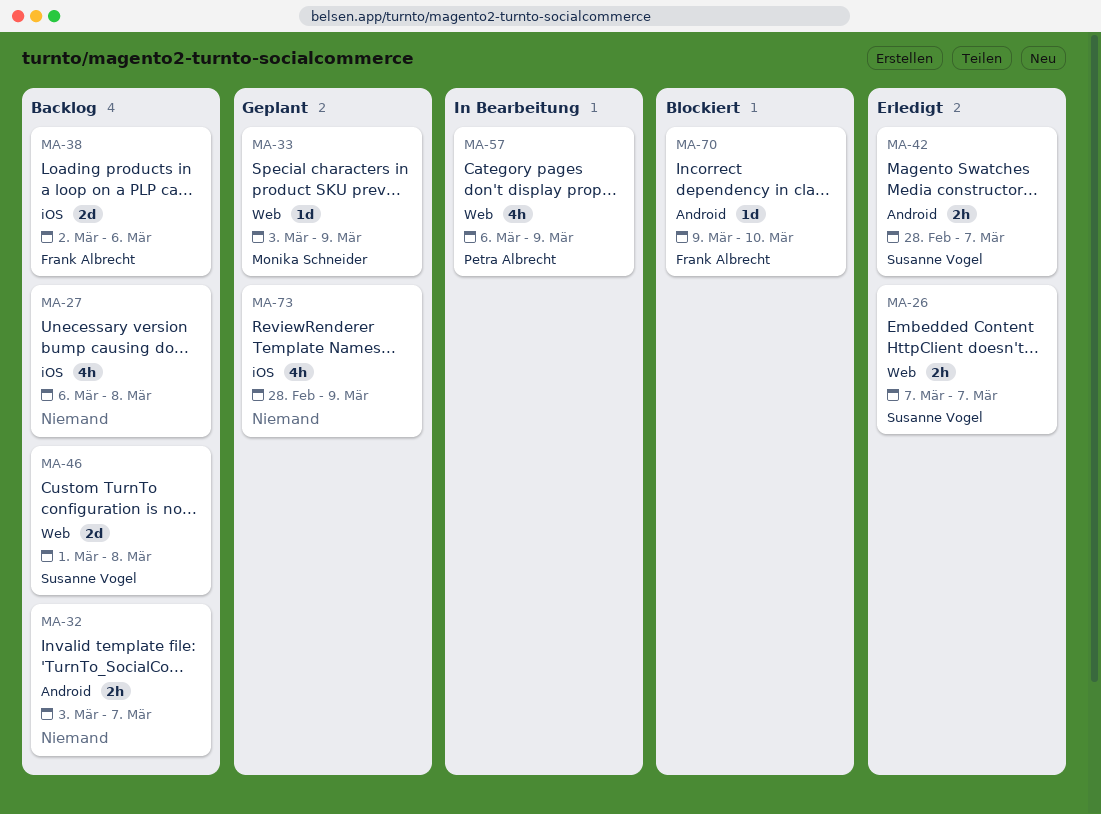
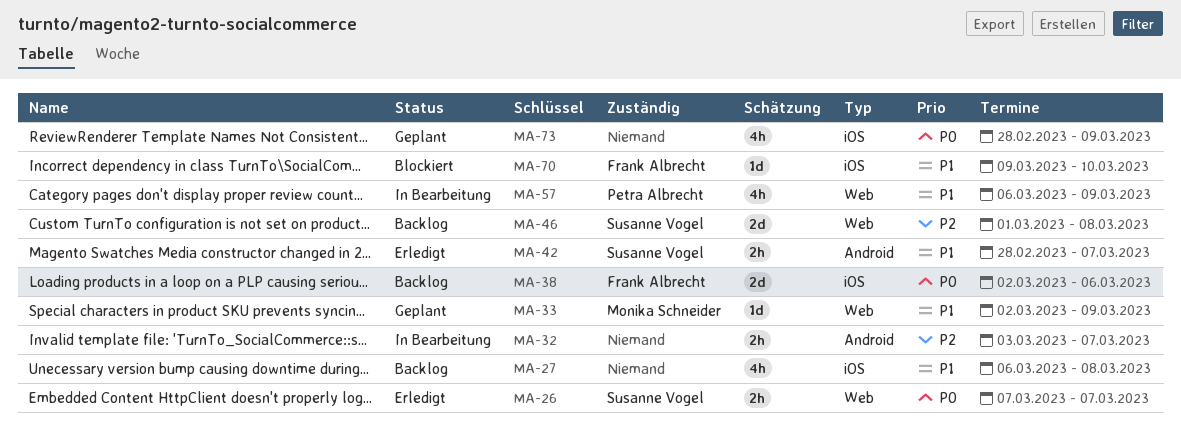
MA-32, status: Backlog -> In Bearbeitung
MA-33, start: Mar 3 -> Mar 2
MA-70, label: Android -> iOS

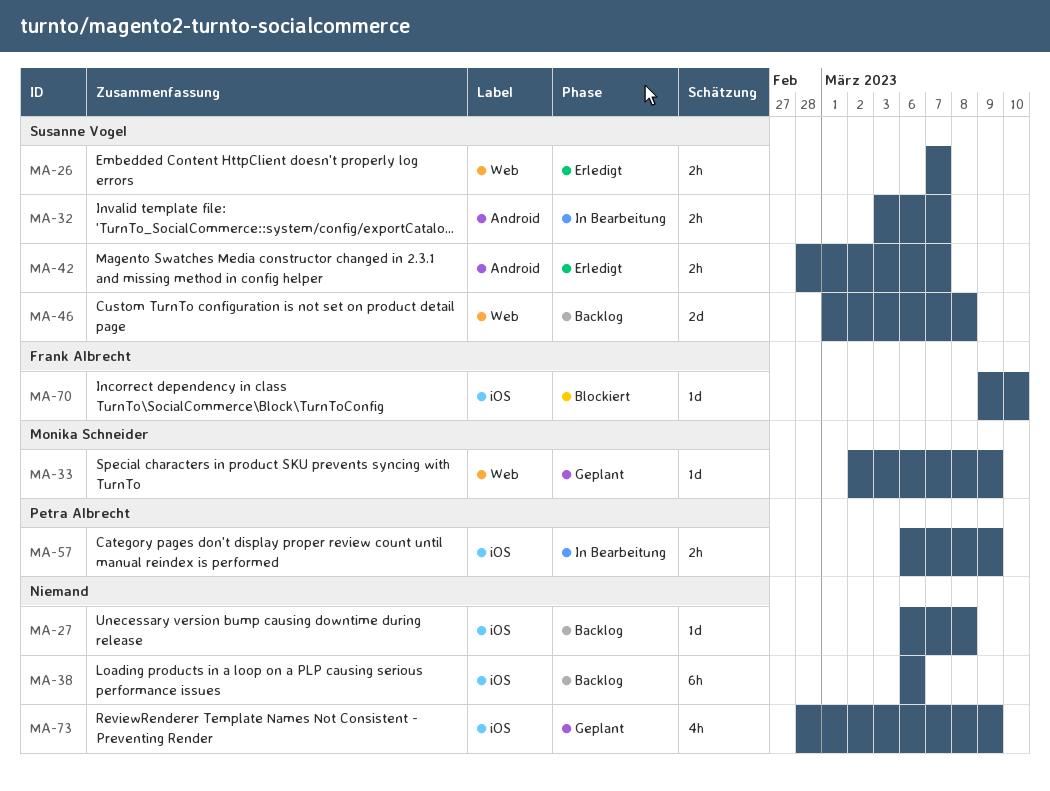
MA-27, estimate: 4h -> 1d
MA-32, owner: none -> Susanne Vogel
MA-38, owner: Frank Albrecht -> none
MA-38, estimate: 2d -> 6h
MA-38, start: Mar 2 -> Mar 6
MA-57, label: Web -> iOS
MA-57, estimate: 4h -> 2h

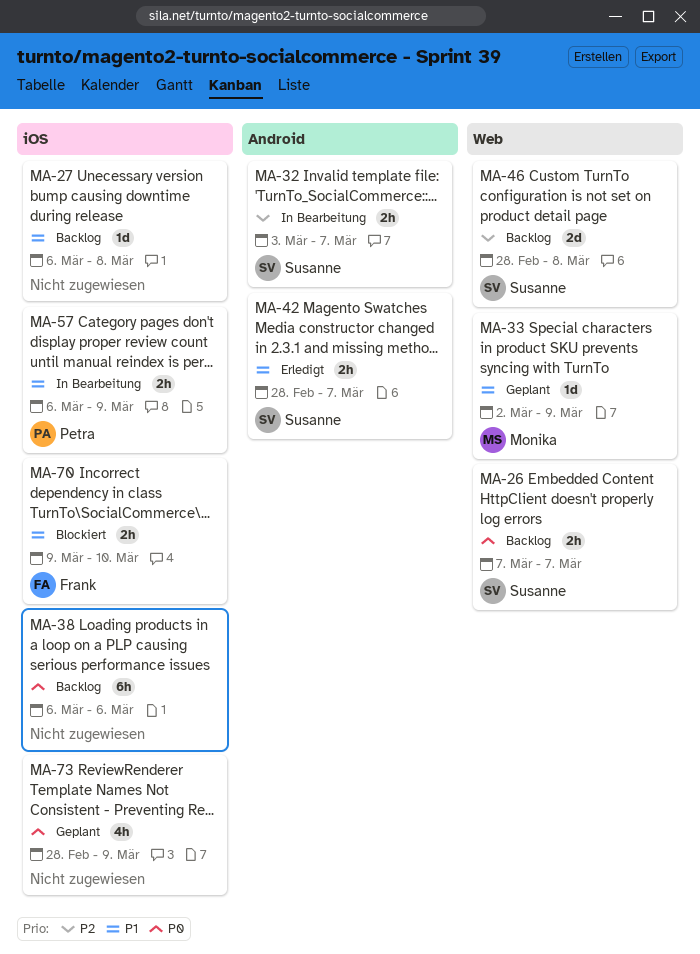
MA-26, status: Erledigt -> Backlog
MA-46, start: Mar 1 -> Feb 28
MA-70, estimate: 1d -> 2h

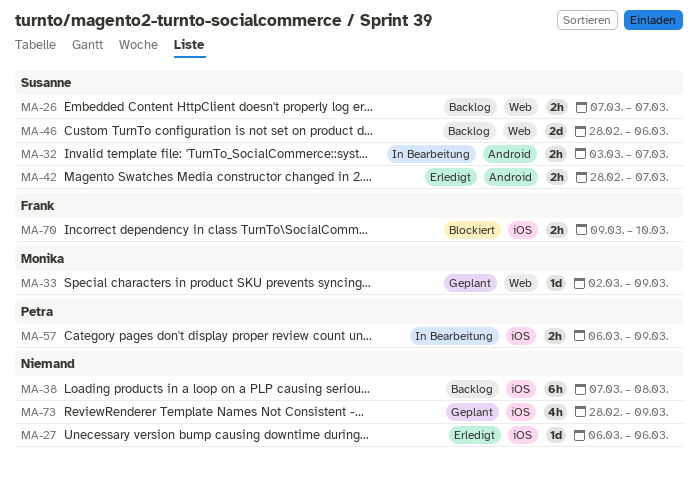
MA-27, status: Backlog -> Erledigt
MA-27, due: Mar 8 -> Mar 6
MA-38, start: Mar 6 -> Mar 7
MA-38, due: Mar 6 -> Mar 8
MA-46, due: Mar 8 -> Mar 6

